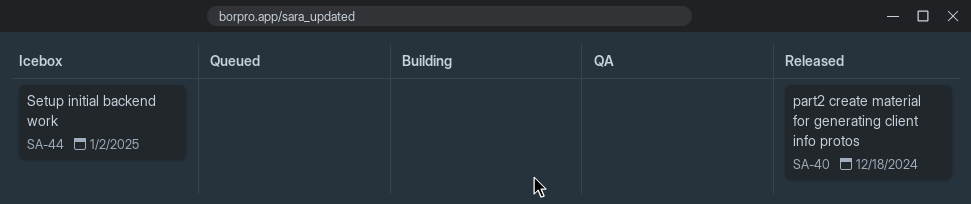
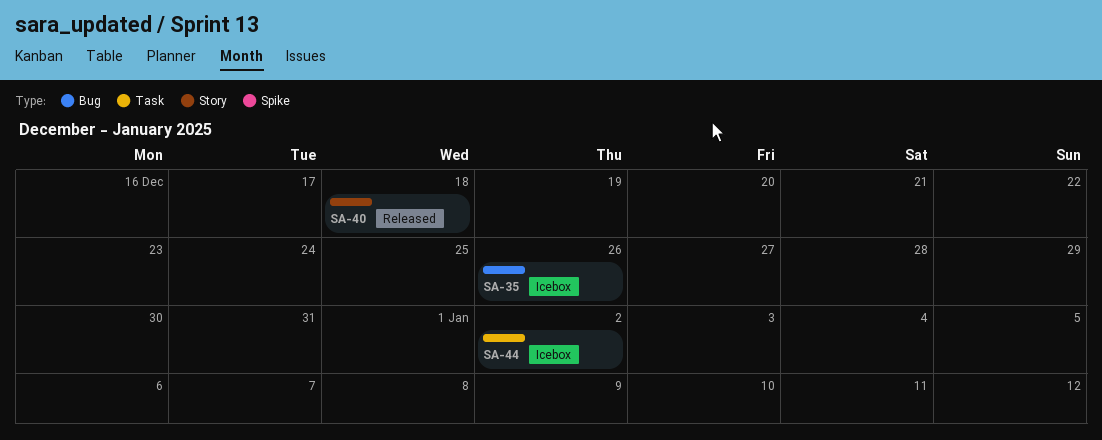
SA-35: none -> present

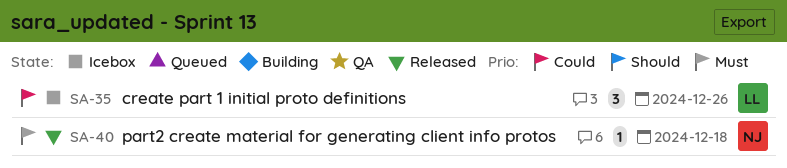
SA-44: present -> none

